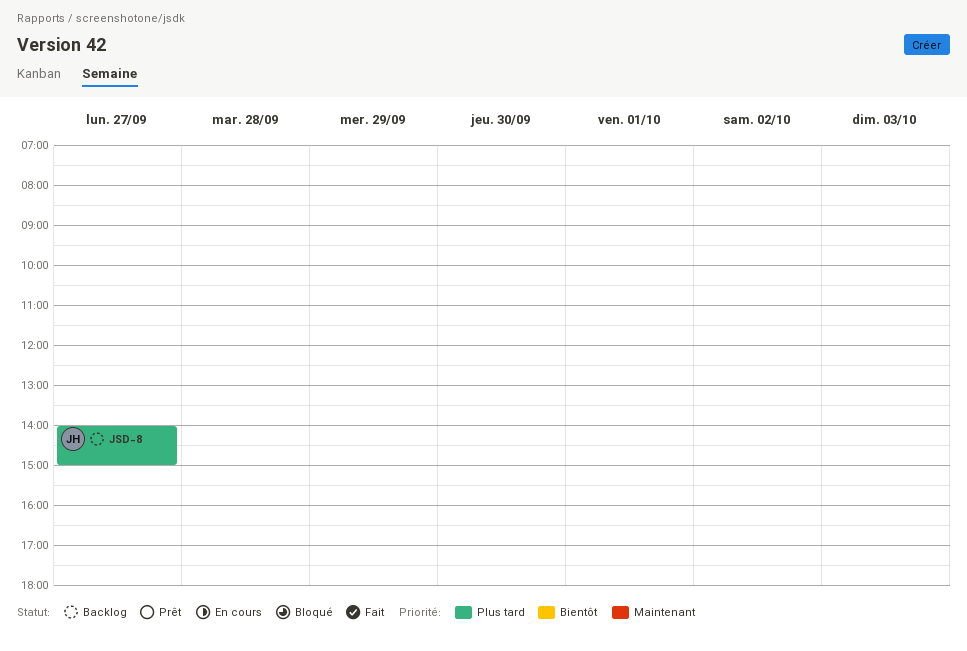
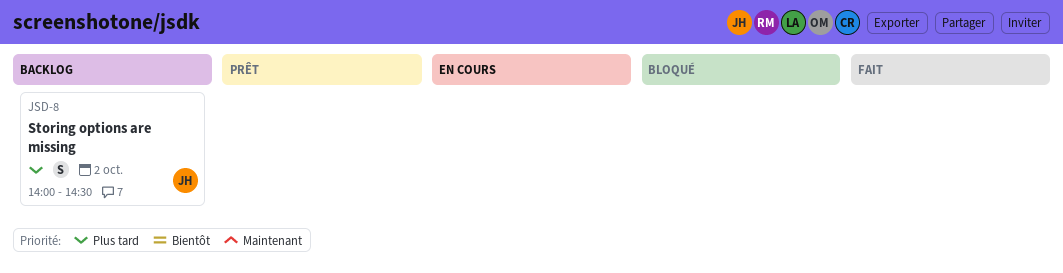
JSD-8, day: Sep 27 -> Oct 2
JSD-8, ends: 15:00 -> 14:30

